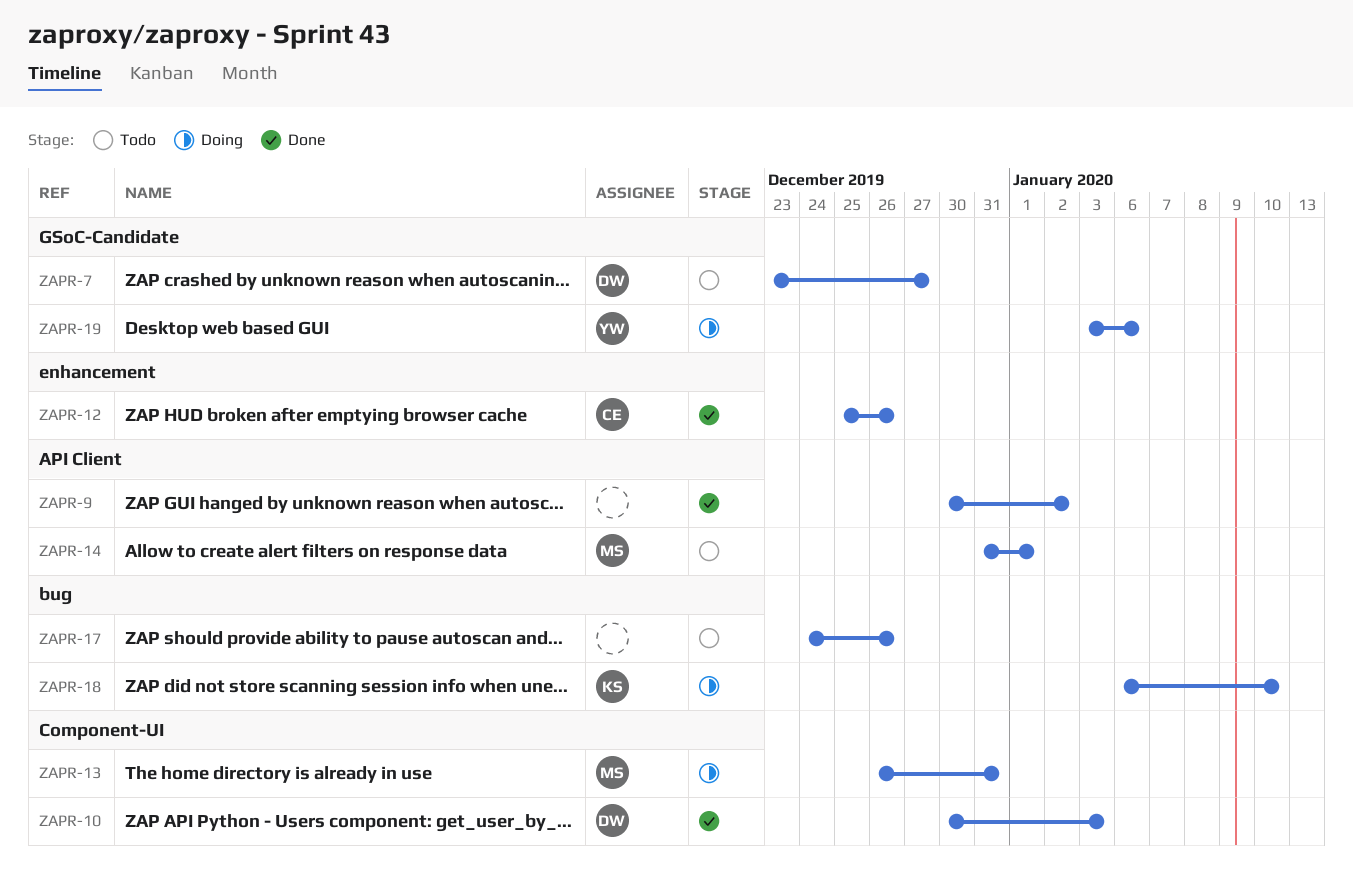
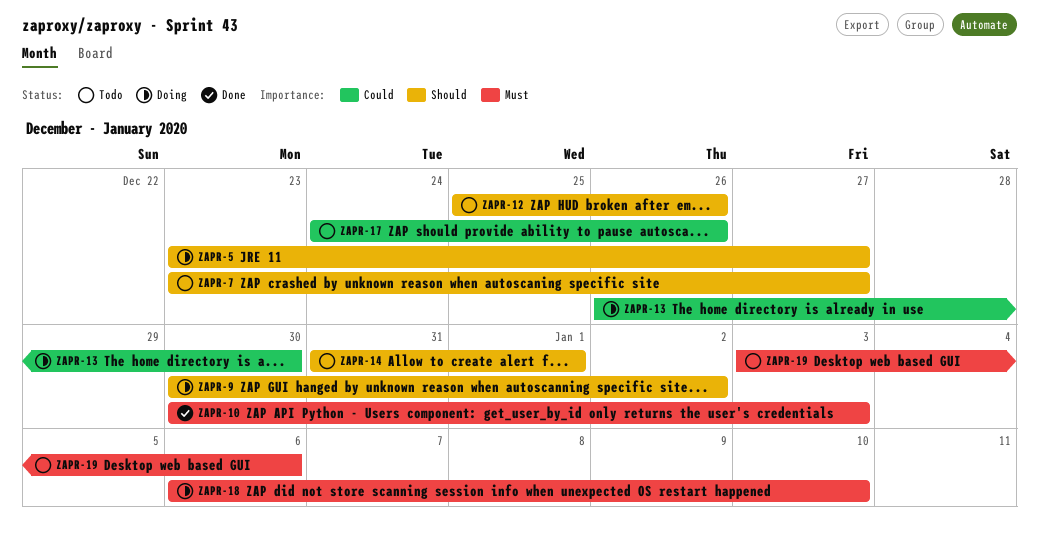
ZAPR-5: none -> present
ZAPR-9, status: Done -> Doing
ZAPR-12, status: Done -> Todo
ZAPR-13, due: Dec 31 -> Dec 30
ZAPR-19, status: Doing -> Todo

